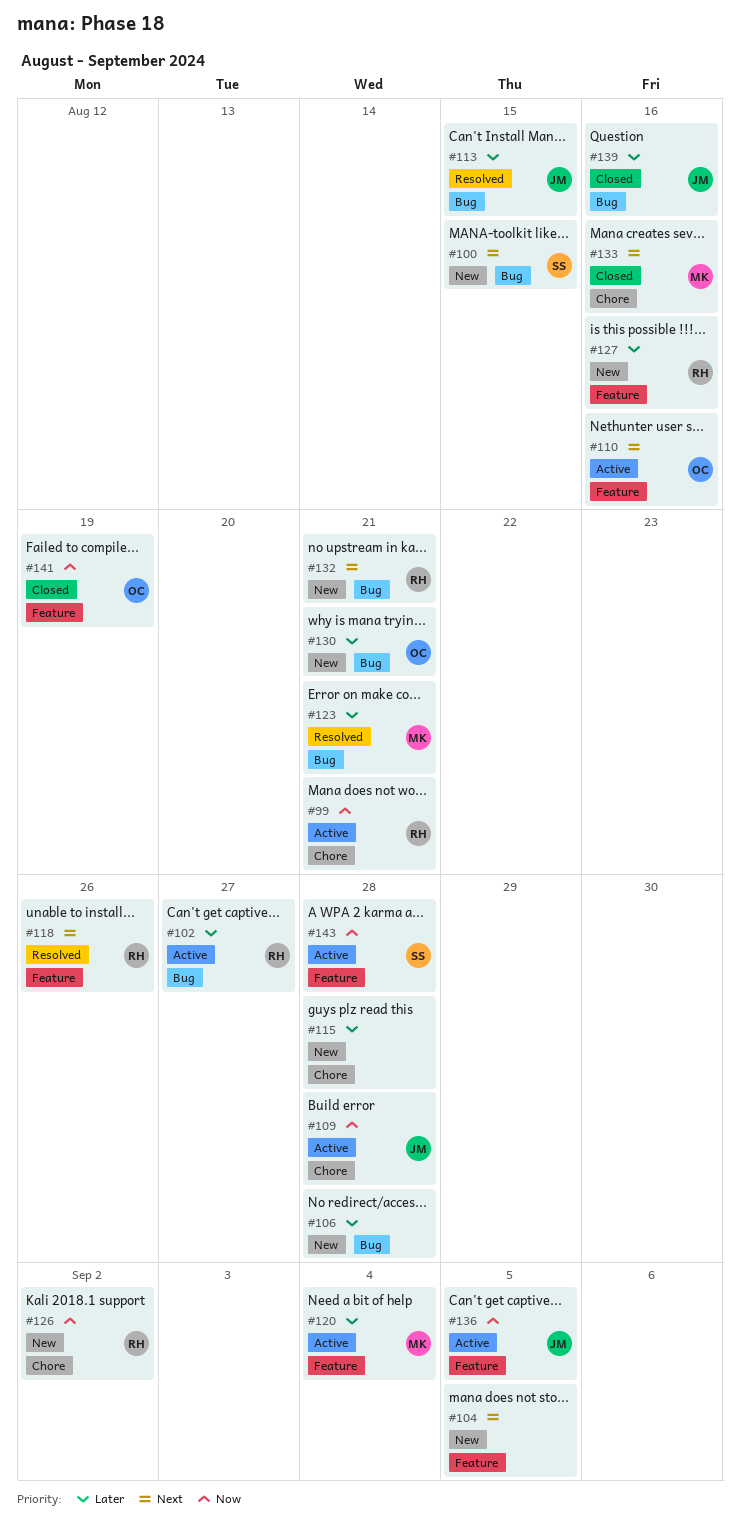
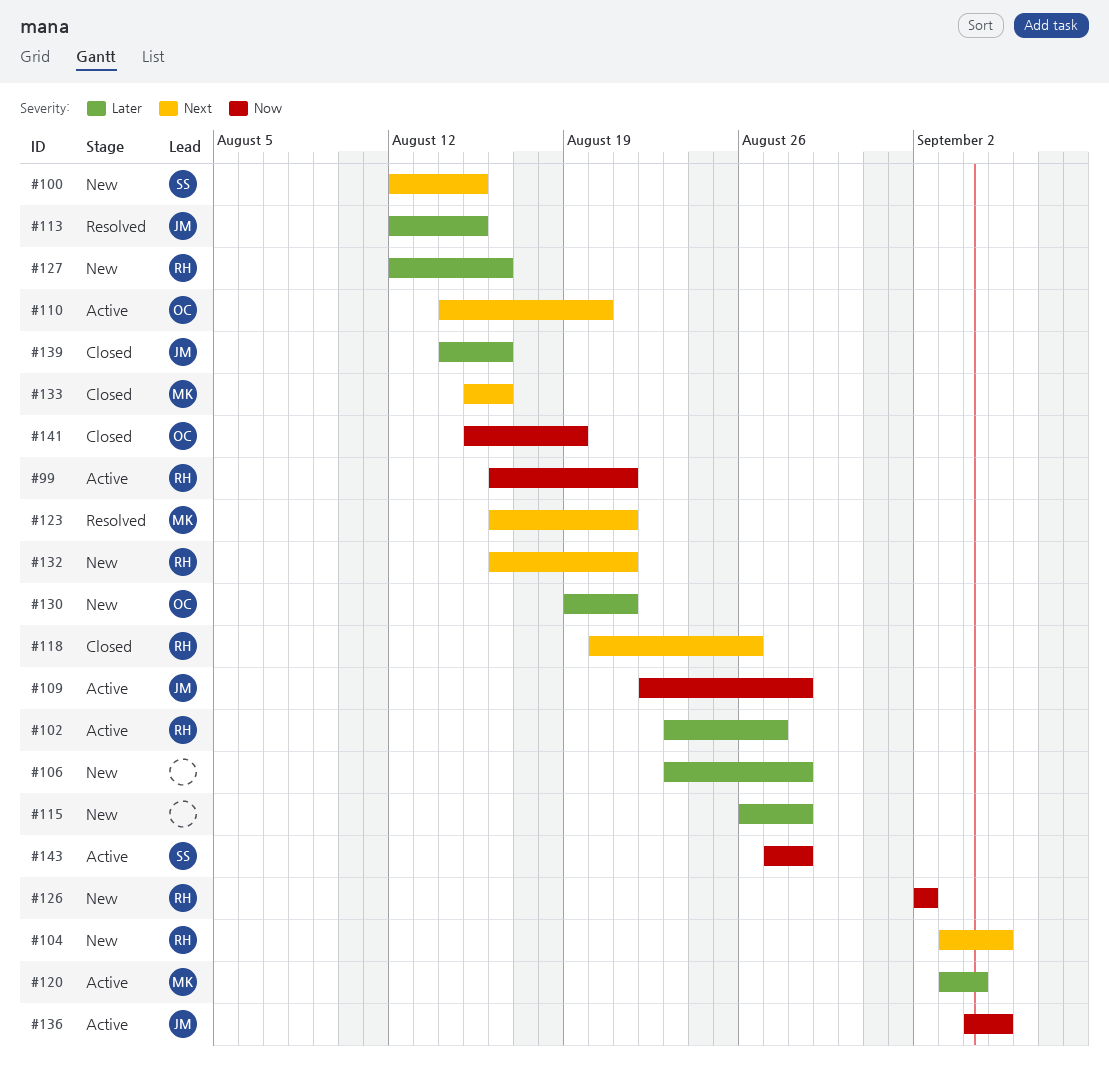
#104, owner: none -> RH
#110, due: Aug 16 -> Aug 20
#118, status: Resolved -> Closed
#123, priority: Later -> Next

